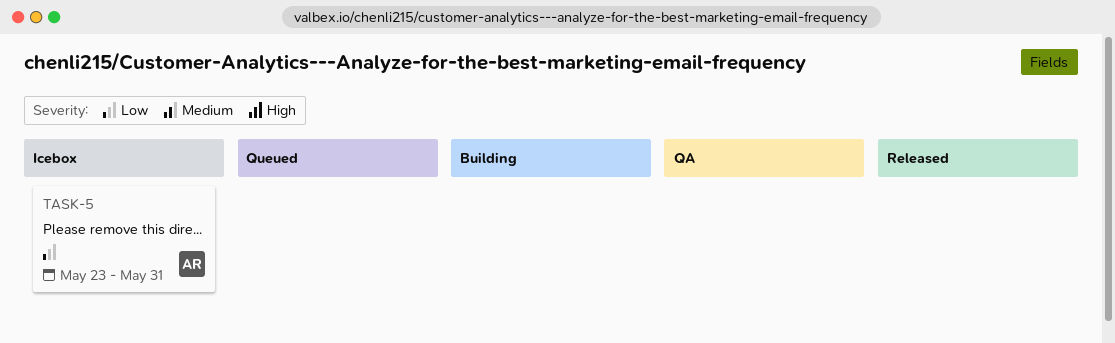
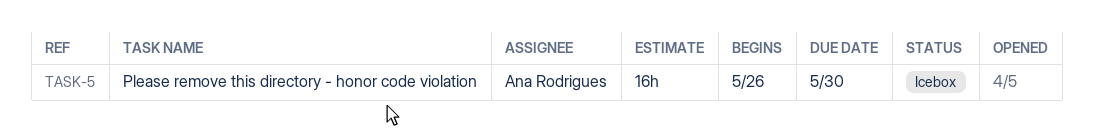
TASK-5, start: May 23 -> May 26
TASK-5, due: May 31 -> May 30

